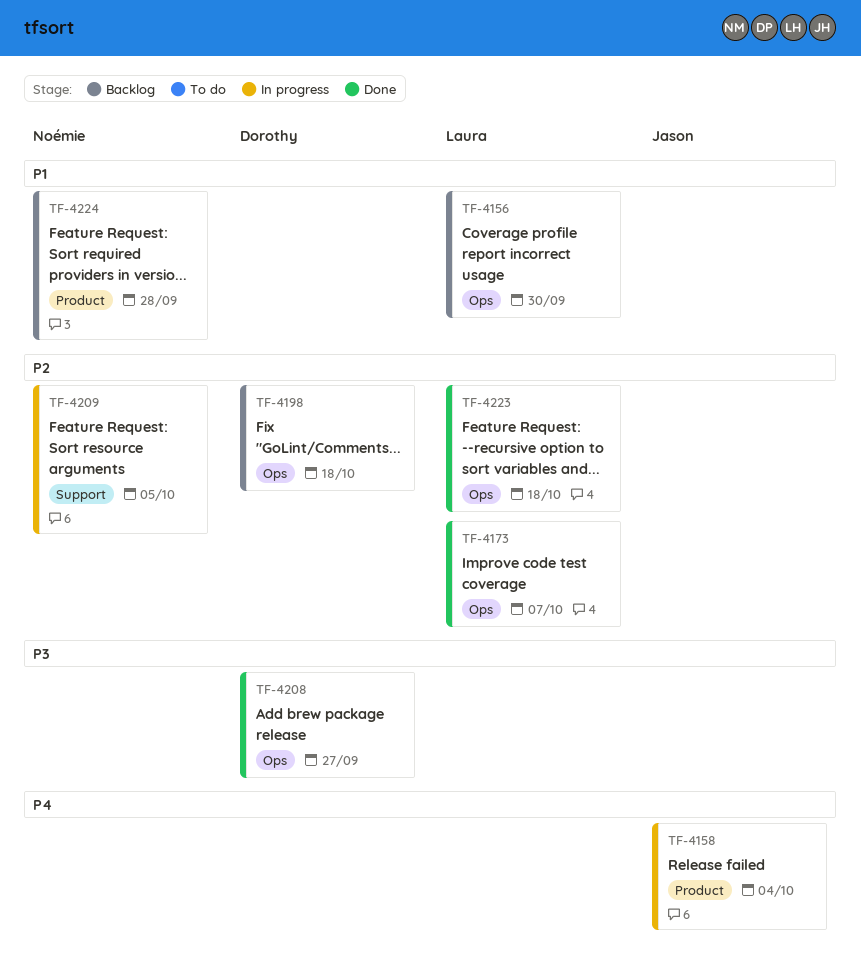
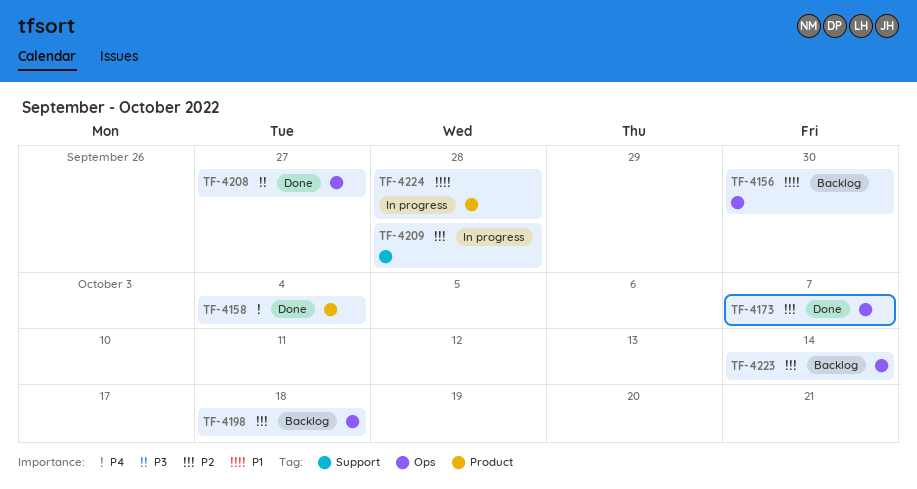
TF-4158, status: In progress -> Done
TF-4209, due: Oct 5 -> Sep 28
TF-4223, status: Done -> Backlog
TF-4223, due: Oct 18 -> Oct 14
TF-4224, status: Backlog -> In progress

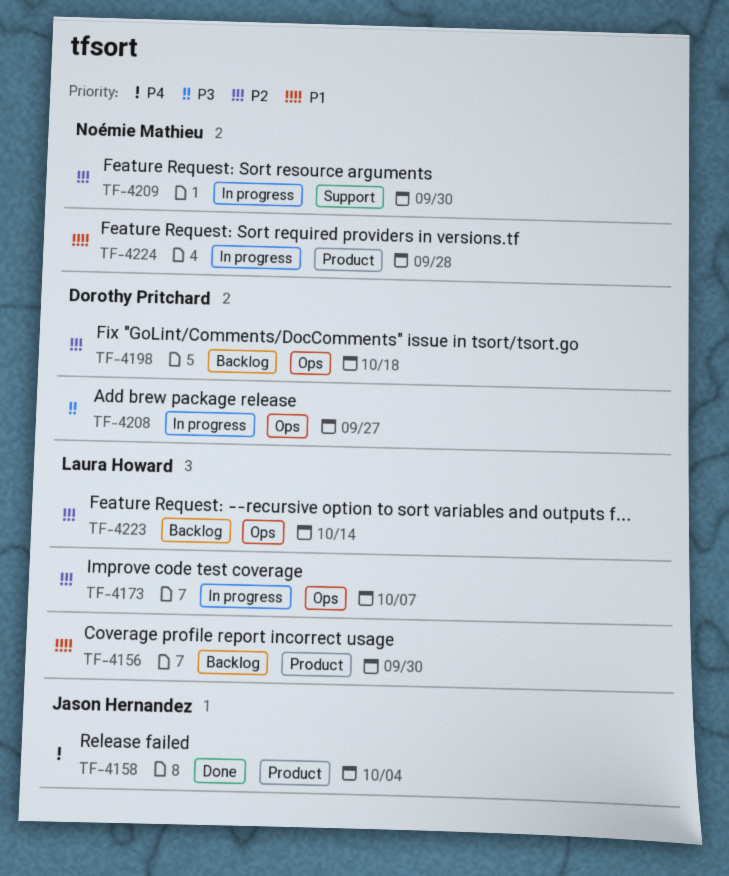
TF-4156, label: Ops -> Product
TF-4173, status: Done -> In progress
TF-4208, status: Done -> In progress
TF-4209, due: Sep 28 -> Sep 30

